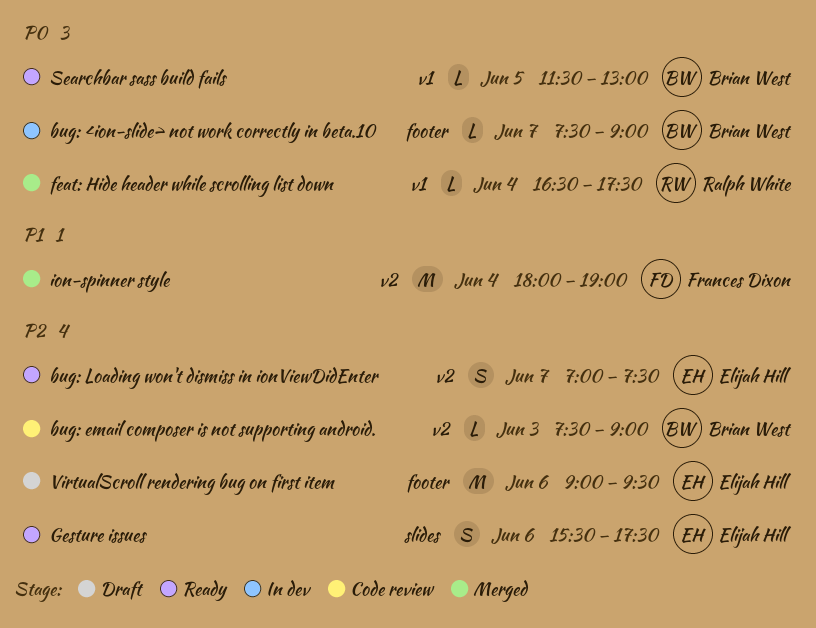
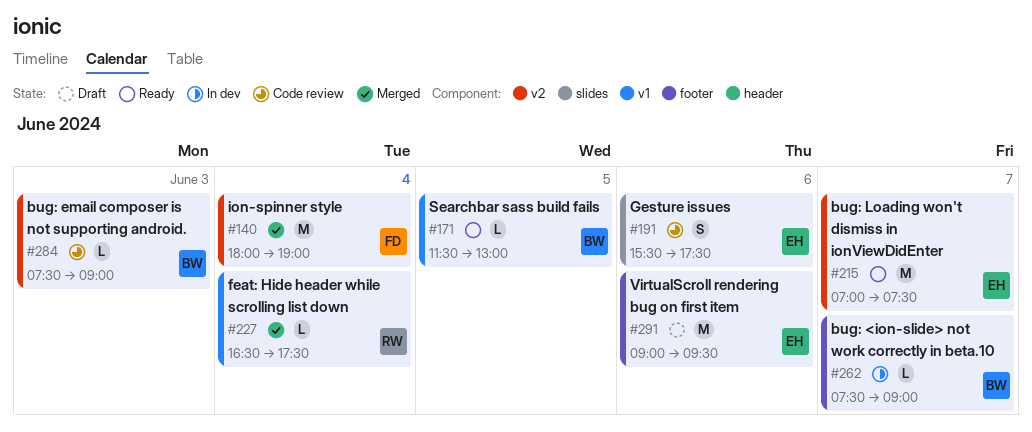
bug: Loading won't dismiss in ionViewDidEnter, estimate: S -> M
Gesture issues, status: Ready -> Code review

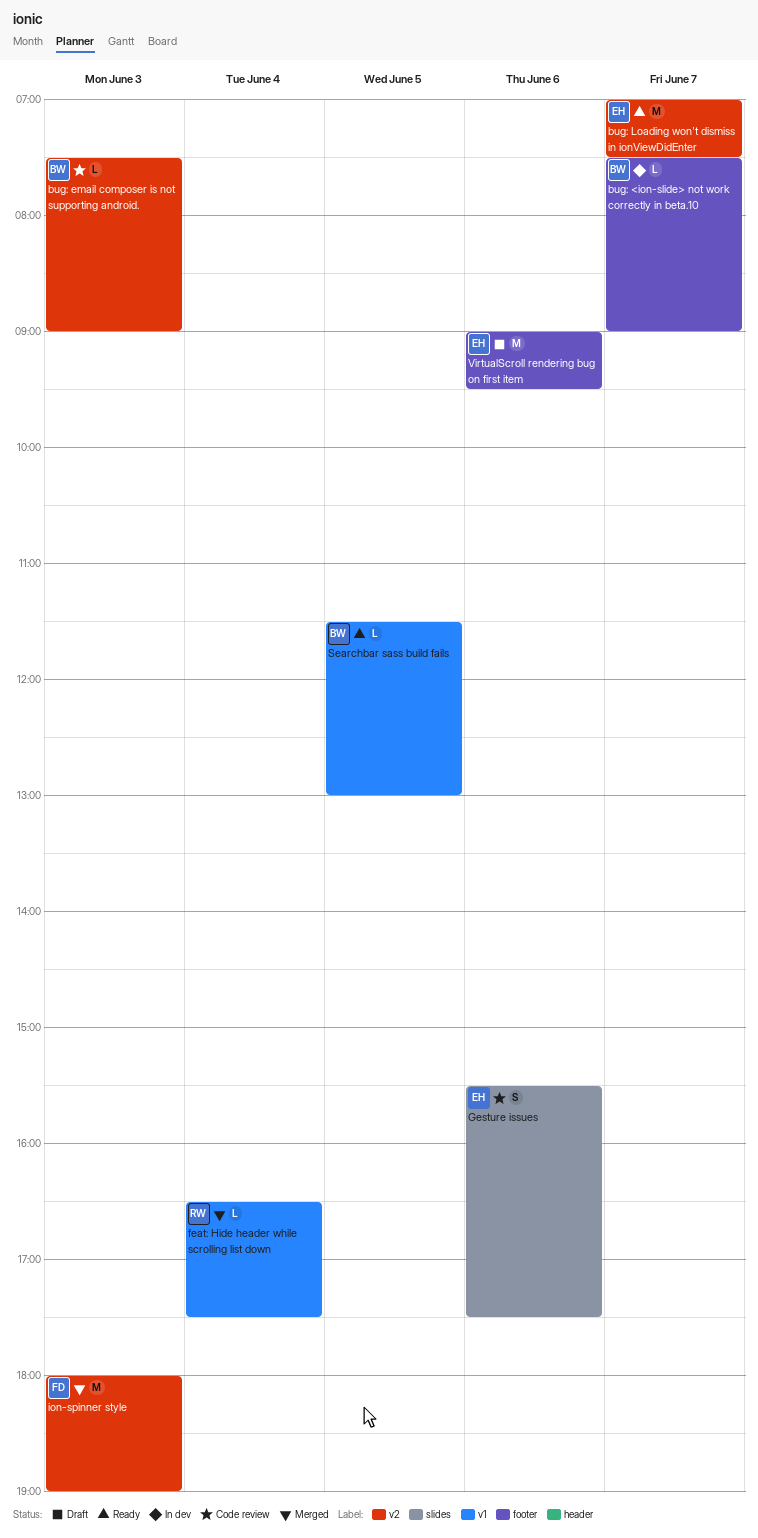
ion-spinner style, day: Jun 4 -> Jun 3

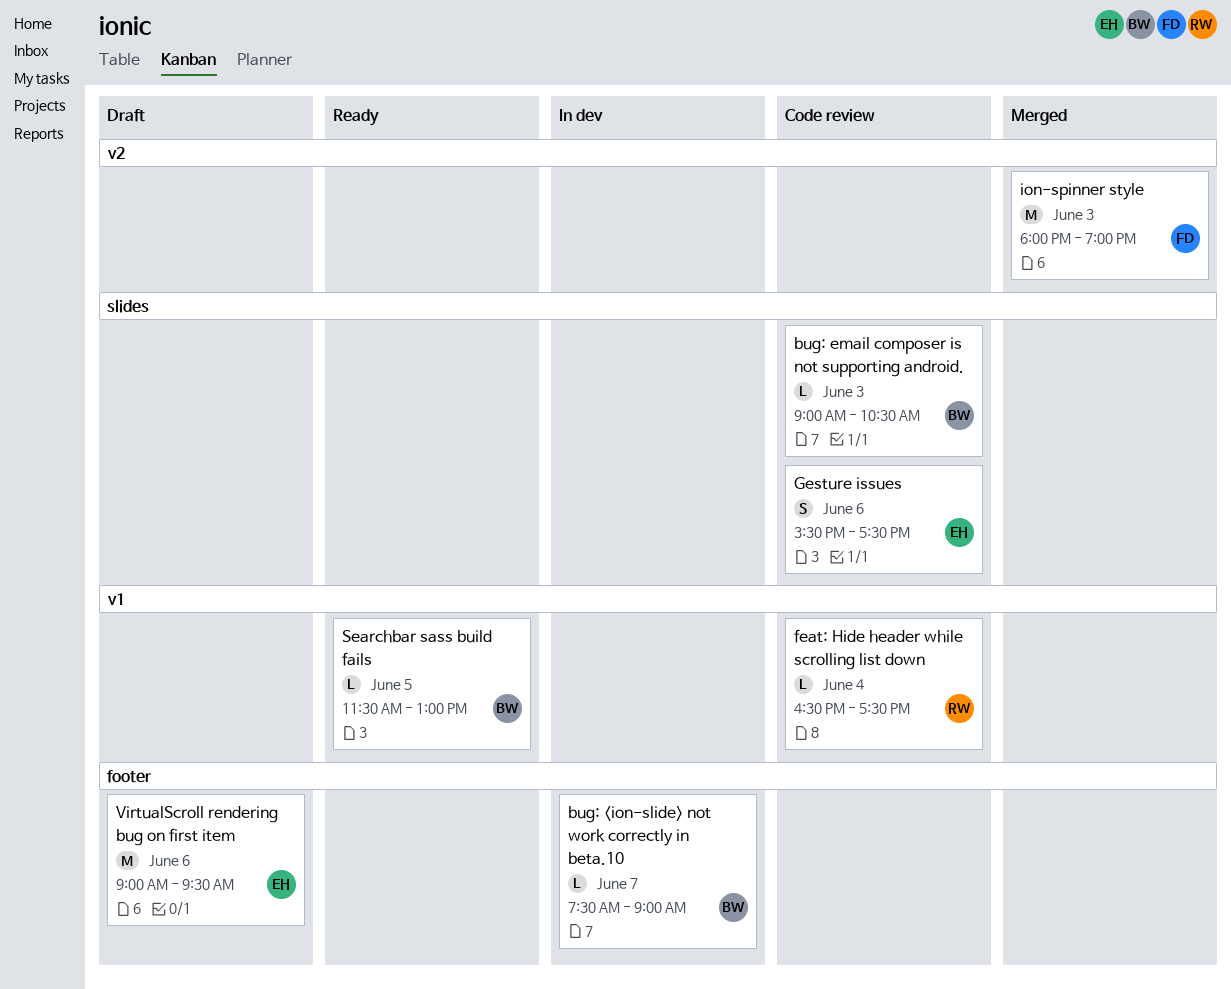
bug: email composer is not supporting android., label: v2 -> slides
bug: email composer is not supporting android., begins: 07:30 -> 09:00
bug: email composer is not supporting android., ends: 09:00 -> 10:30
bug: Loading won't dismiss in ionViewDidEnter: present -> none
feat: Hide header while scrolling list down, status: Merged -> Code review

